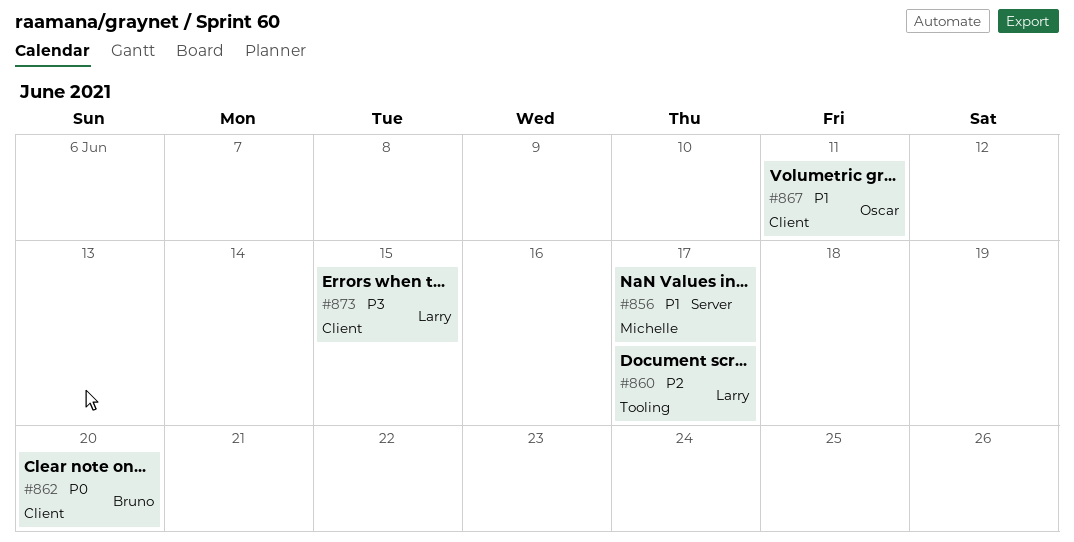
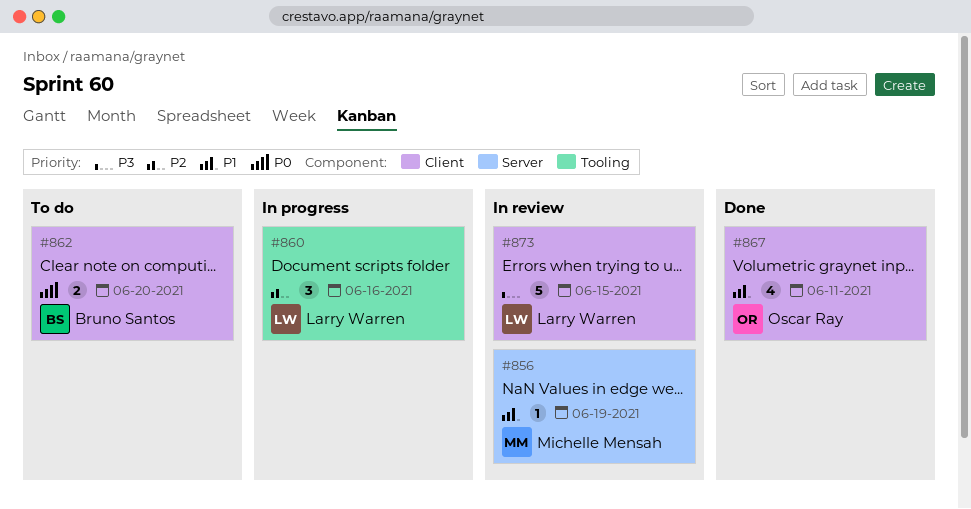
#856, due: Jun 17 -> Jun 19
#860, due: Jun 17 -> Jun 16

